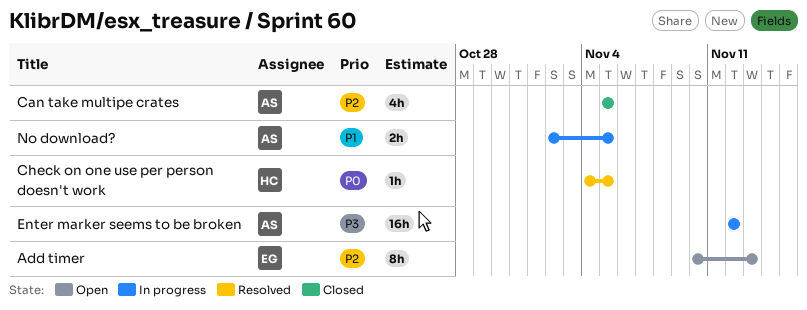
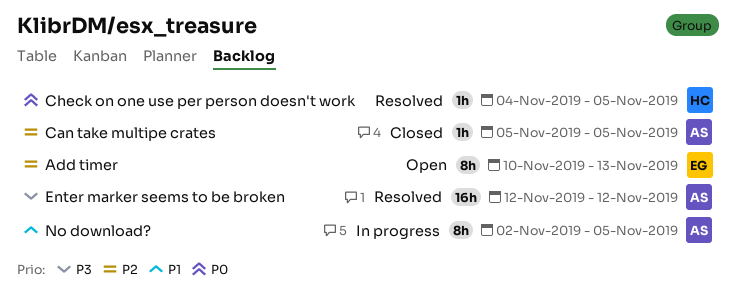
Can take multipe crates, estimate: 4h -> 1h
Enter marker seems to be broken, status: In progress -> Resolved
No download?, estimate: 2h -> 8h

